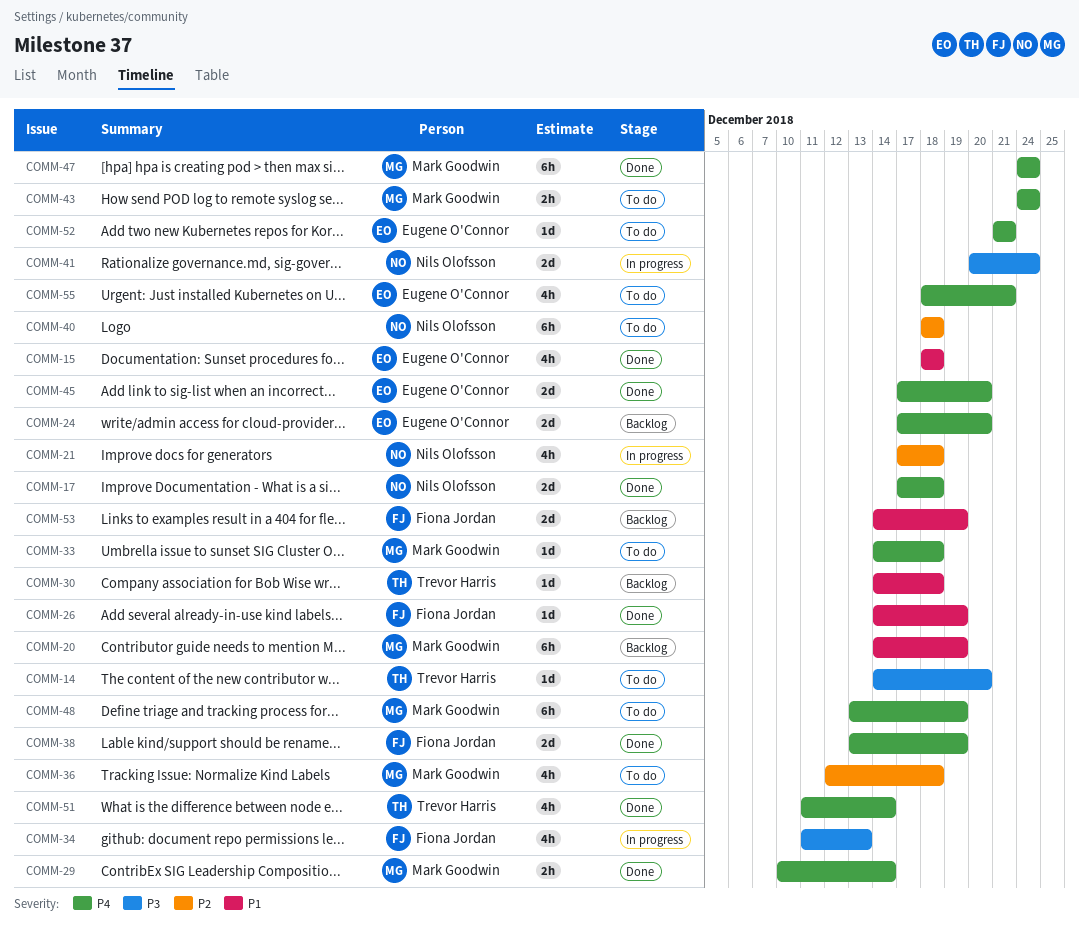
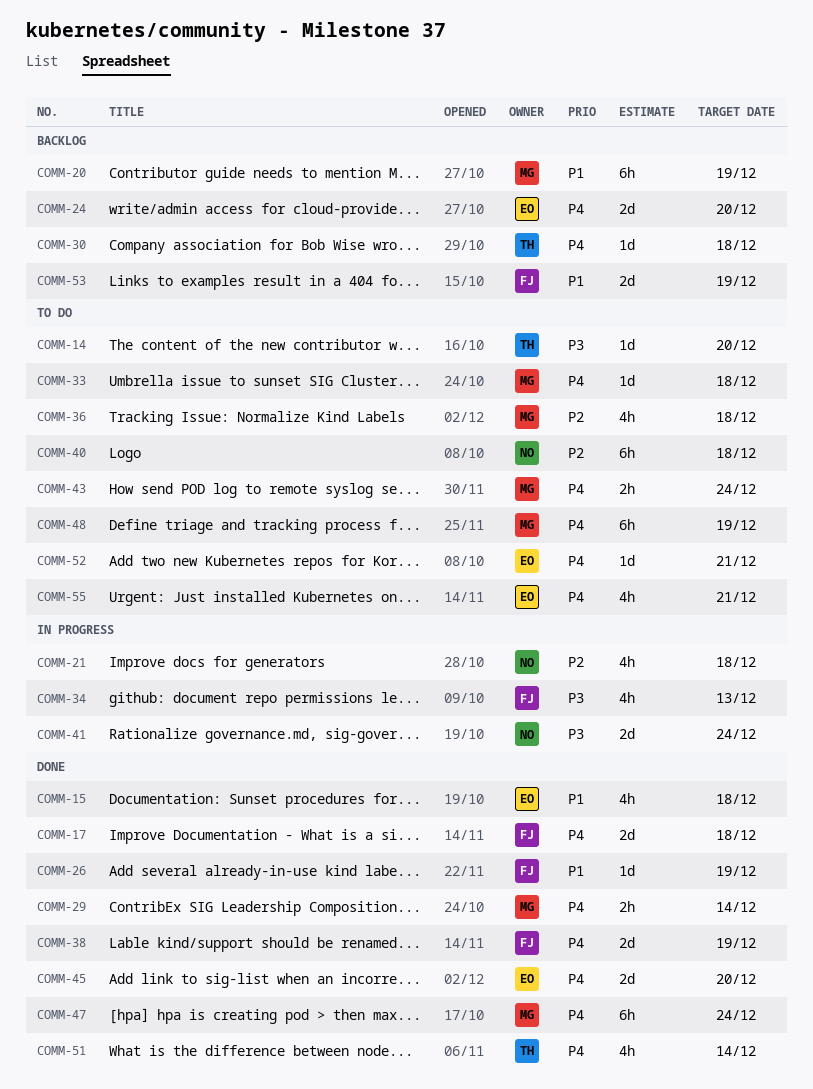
COMM-17, owner: Nils Olofsson -> Fiona Jordan
COMM-30, priority: P1 -> P4

